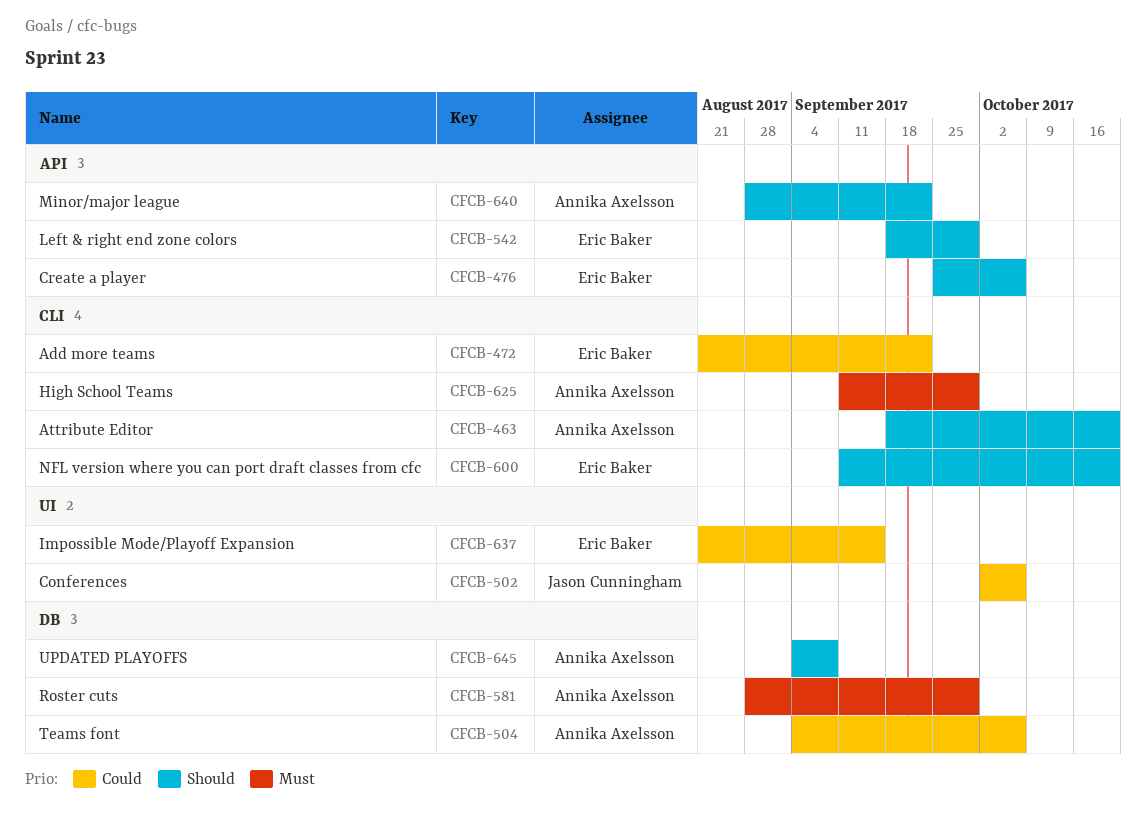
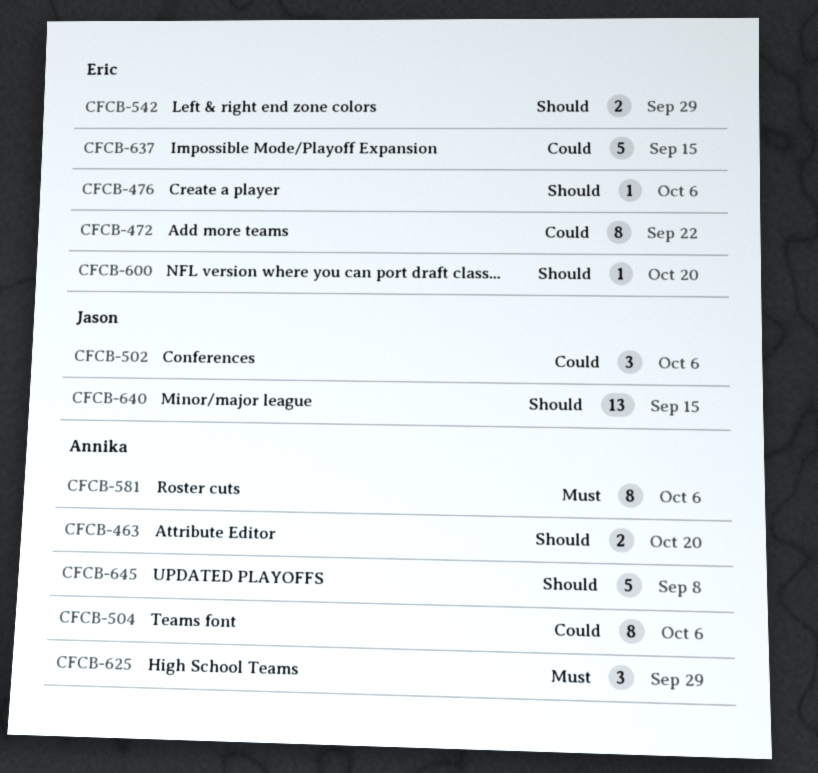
CFCB-581, due: Sep 29 -> Oct 6
CFCB-640, owner: Annika Axelsson -> Jason Cunningham
CFCB-640, due: Sep 22 -> Sep 15

